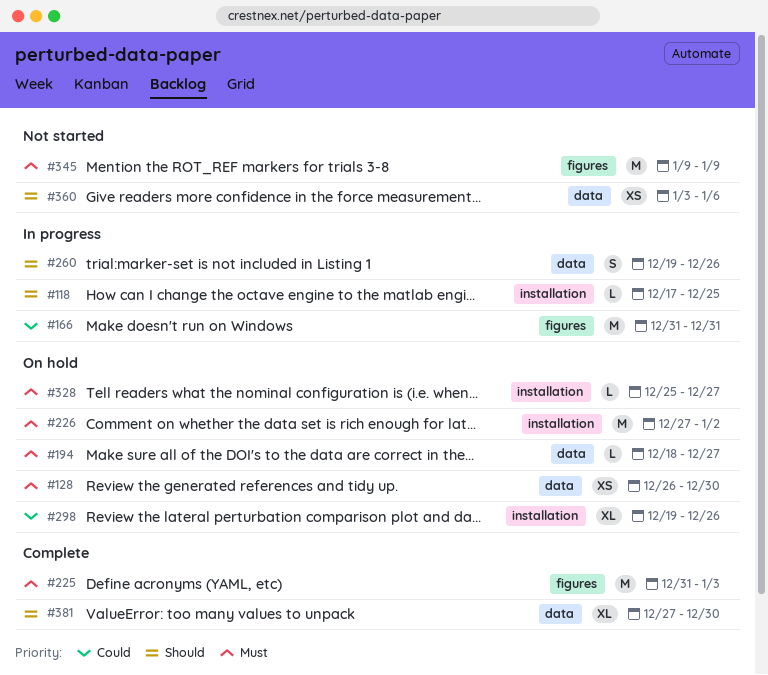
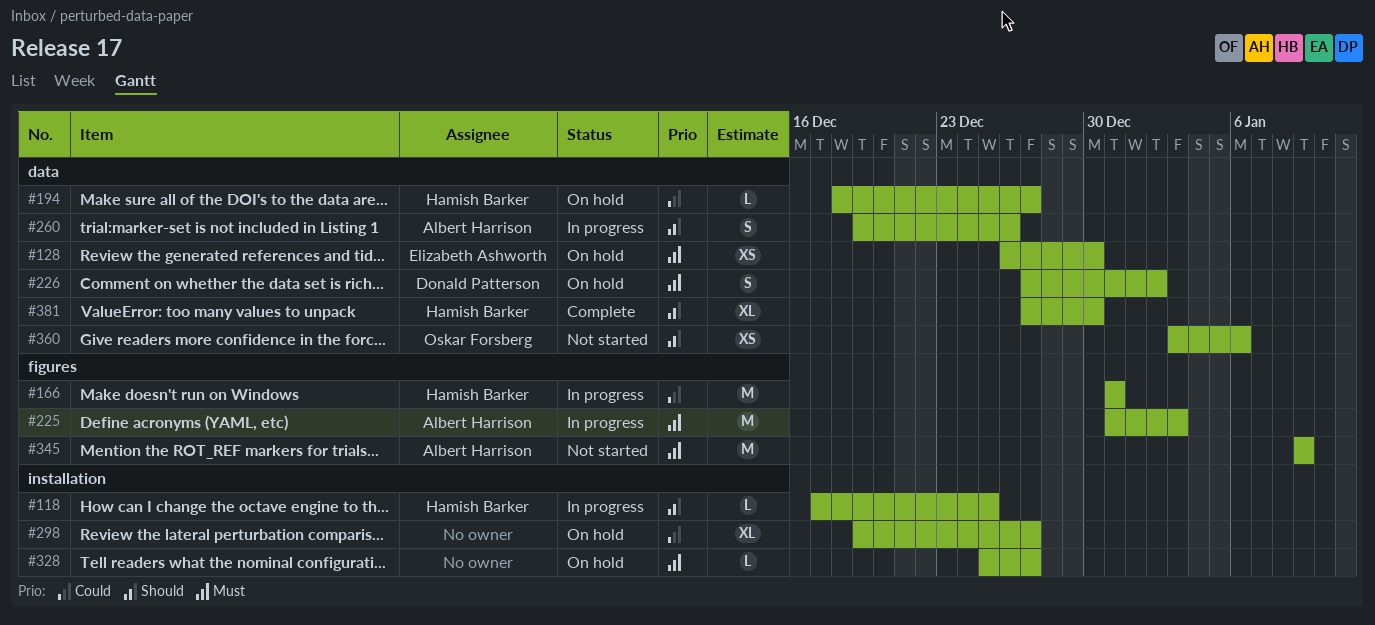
#194, priority: Must -> Could
#225, status: Complete -> In progress
#226, label: installation -> data
#226, estimate: M -> S
#298, due: Dec 26 -> Dec 27

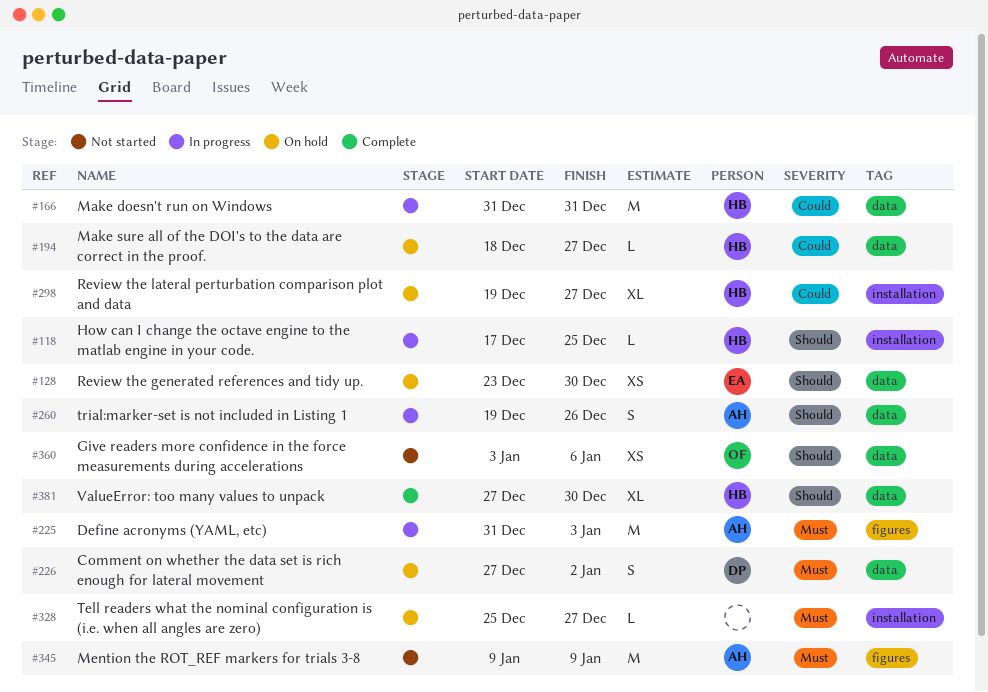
#128, priority: Must -> Should
#128, start: Dec 26 -> Dec 23
#166, label: figures -> data
#298, owner: none -> Hamish Barker

